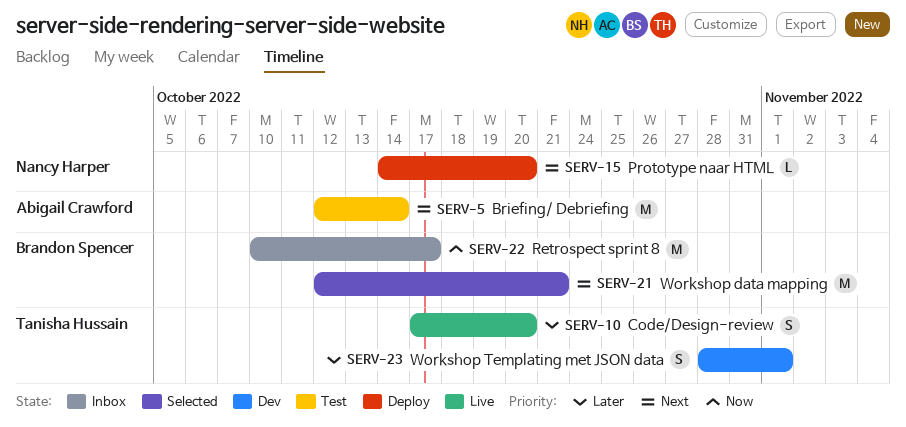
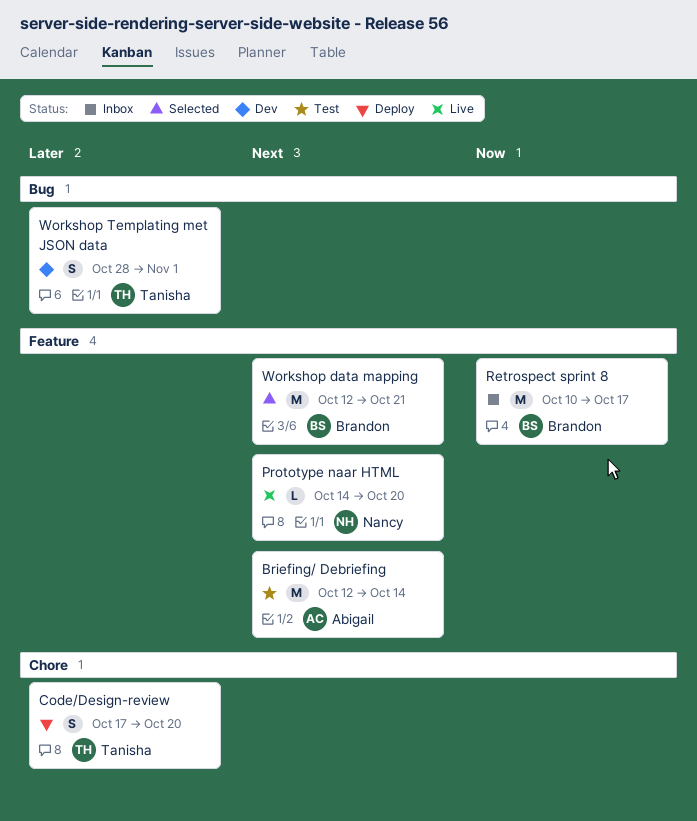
Code/Design-review, status: Live -> Deploy
Prototype naar HTML, status: Deploy -> Live

